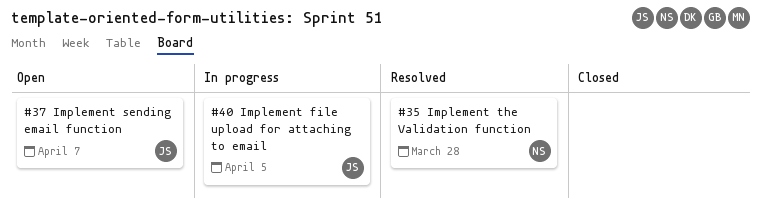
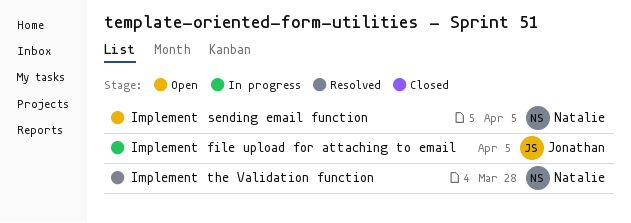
Implement sending email function, owner: Jonathan -> Natalie
Implement sending email function, due: Apr 7 -> Apr 5

